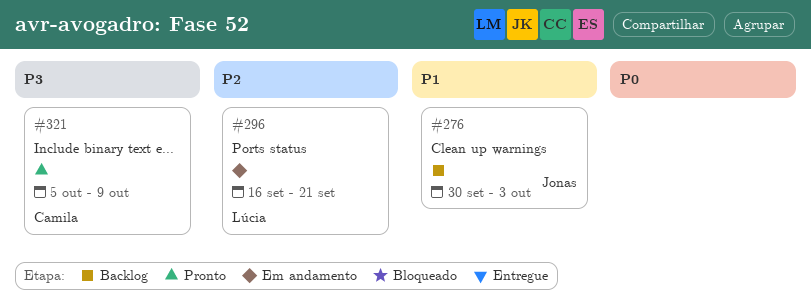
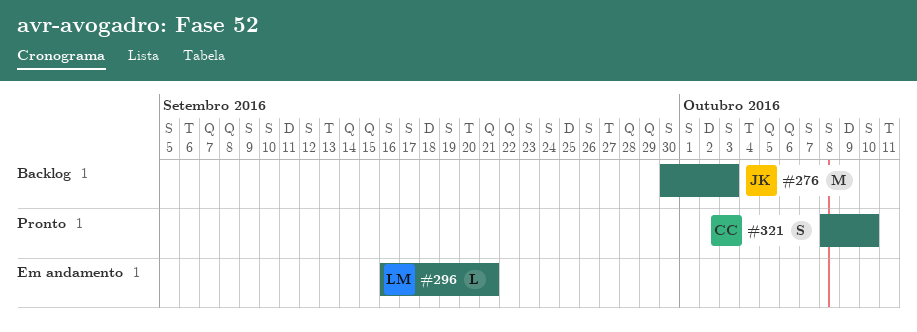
#321, start: Oct 5 -> Oct 8
#321, due: Oct 9 -> Oct 10

